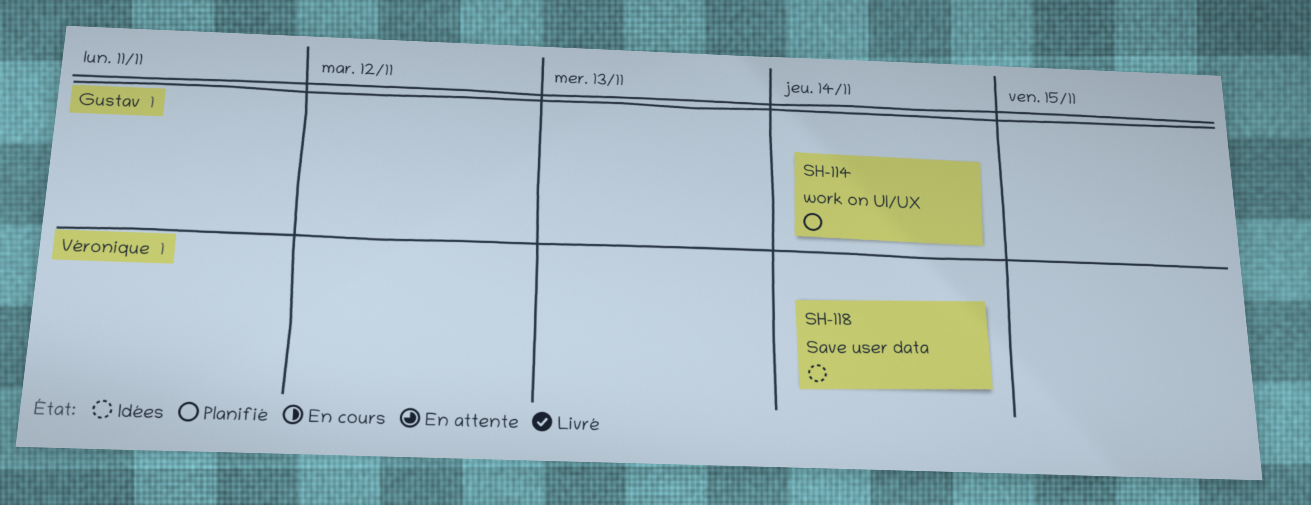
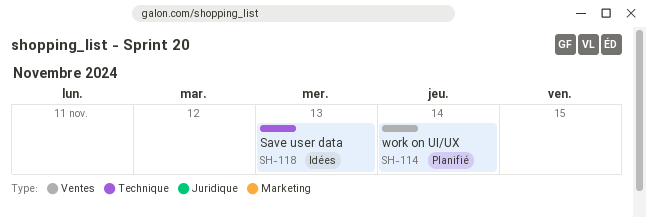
SH-118, due: Nov 14 -> Nov 13

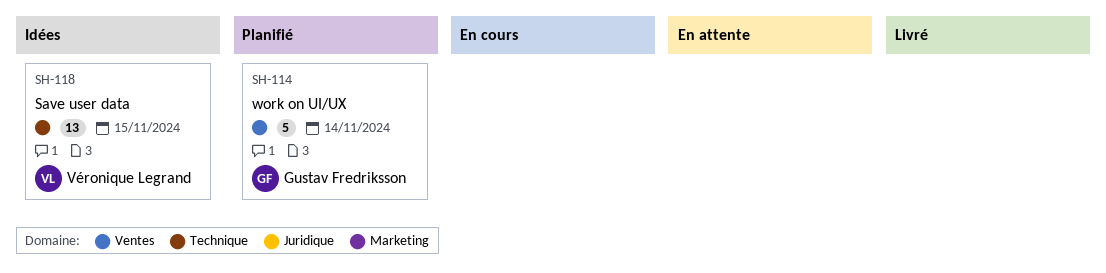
SH-118, due: Nov 13 -> Nov 15

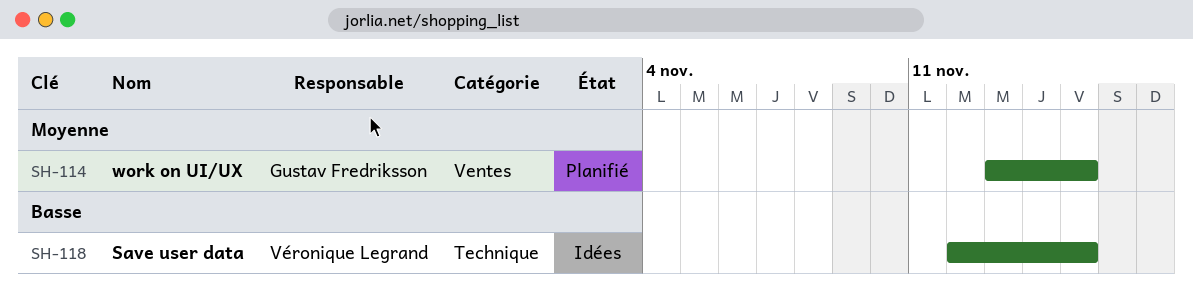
SH-114, due: Nov 14 -> Nov 15

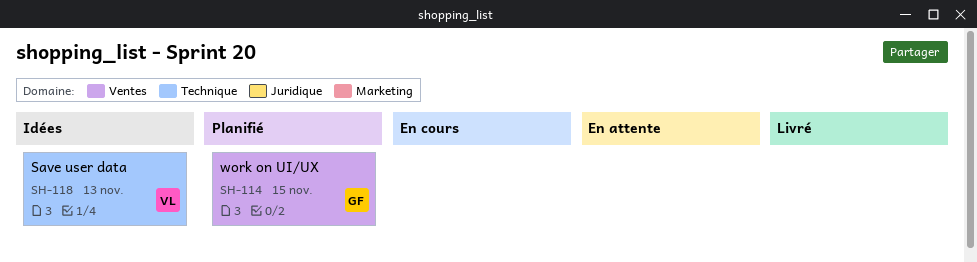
SH-118, due: Nov 15 -> Nov 13

